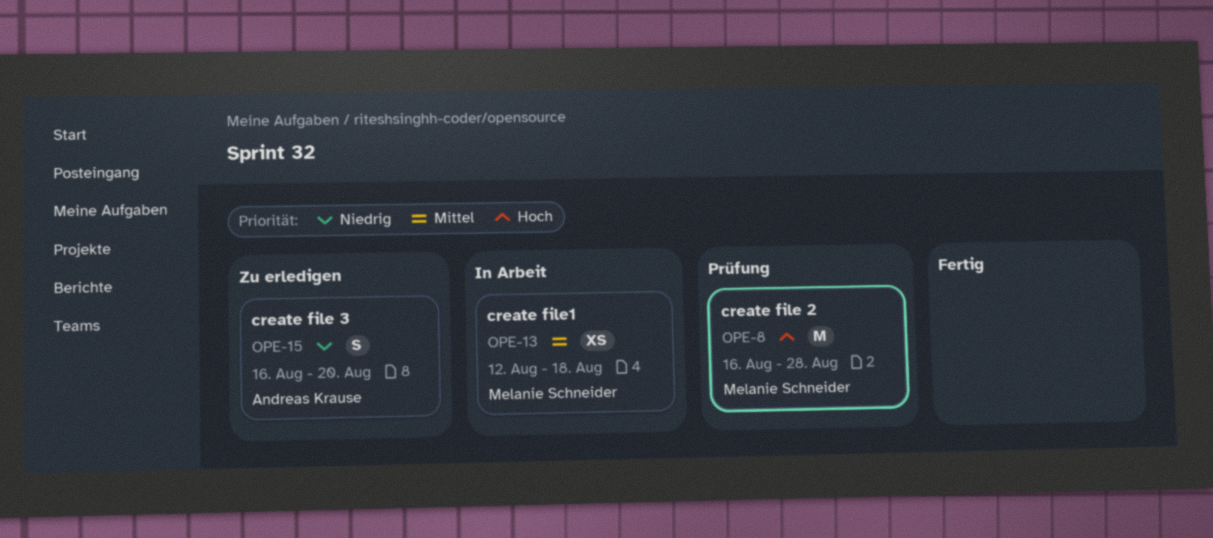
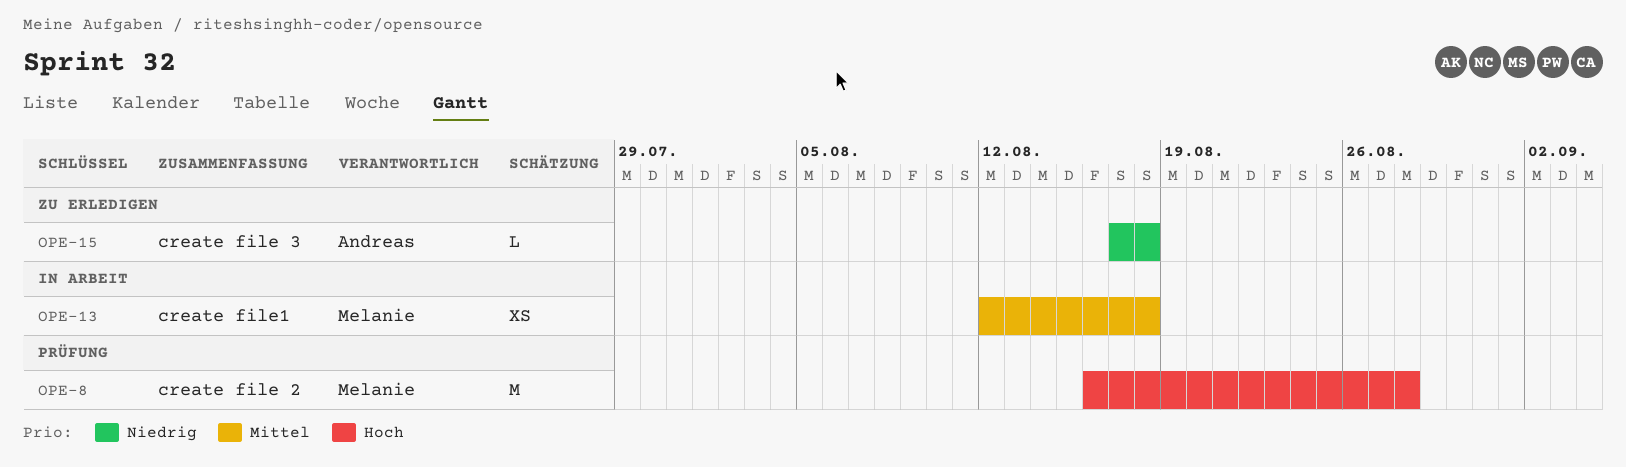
OPE-15, estimate: S -> L
OPE-15, start: Aug 16 -> Aug 17
OPE-15, due: Aug 20 -> Aug 18

